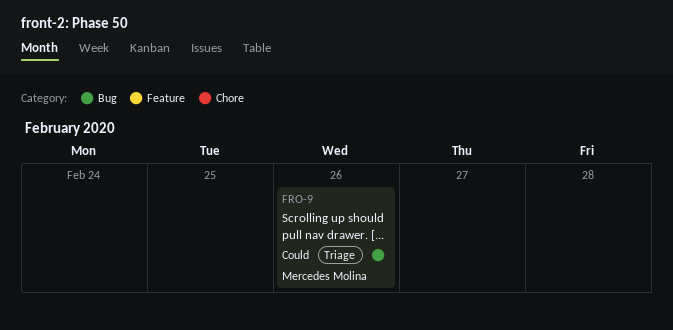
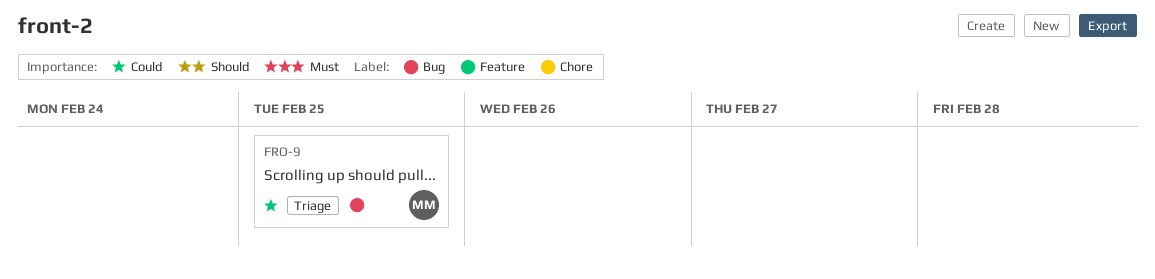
FRO-9, due: Feb 26 -> Feb 25

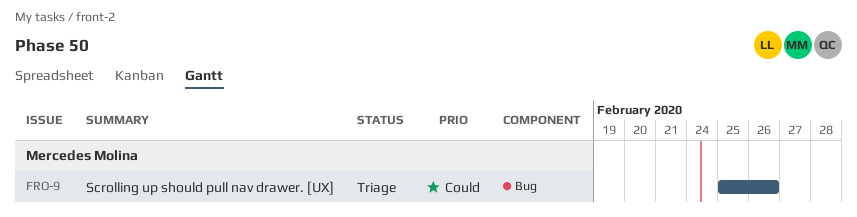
FRO-9, due: Feb 25 -> Feb 26

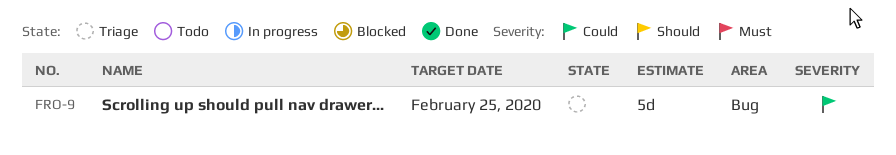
FRO-9, due: Feb 26 -> Feb 25

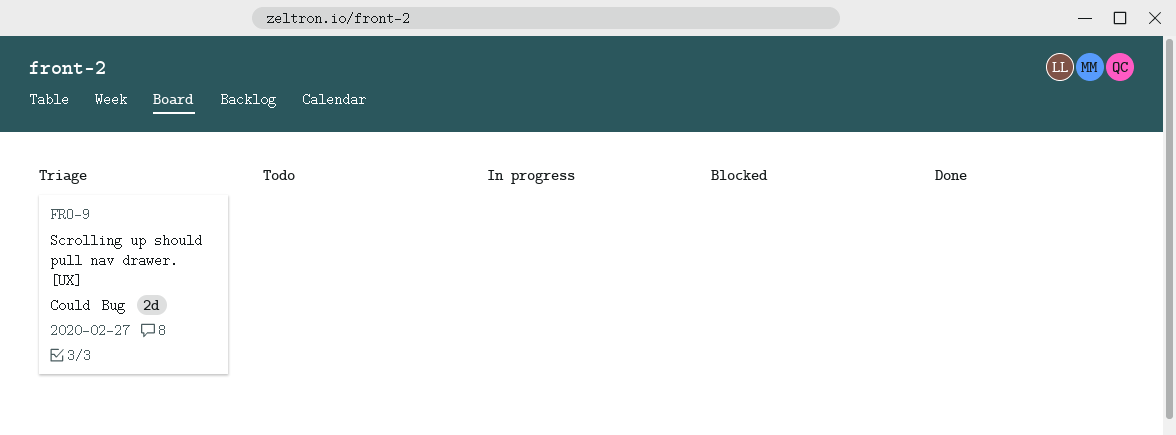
FRO-9, estimate: 5d -> 2d
FRO-9, due: Feb 25 -> Feb 27

